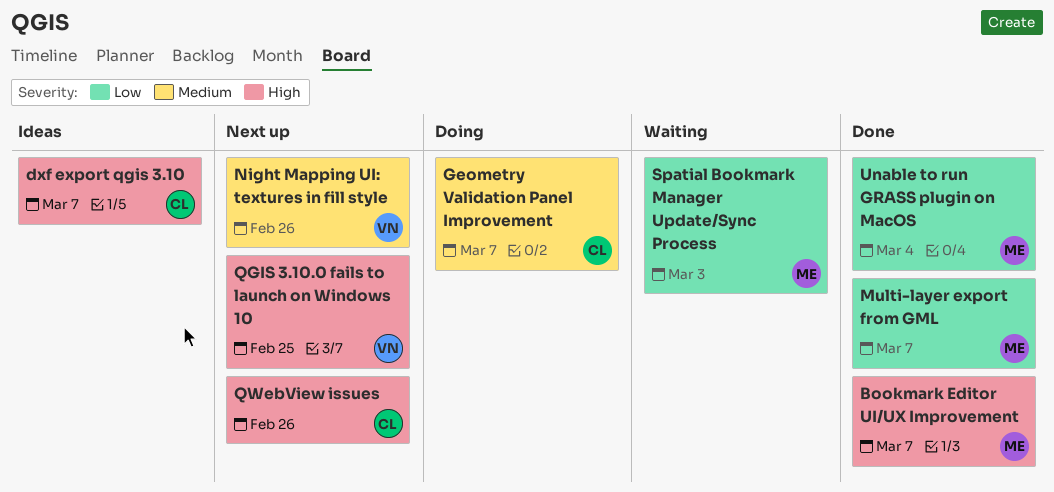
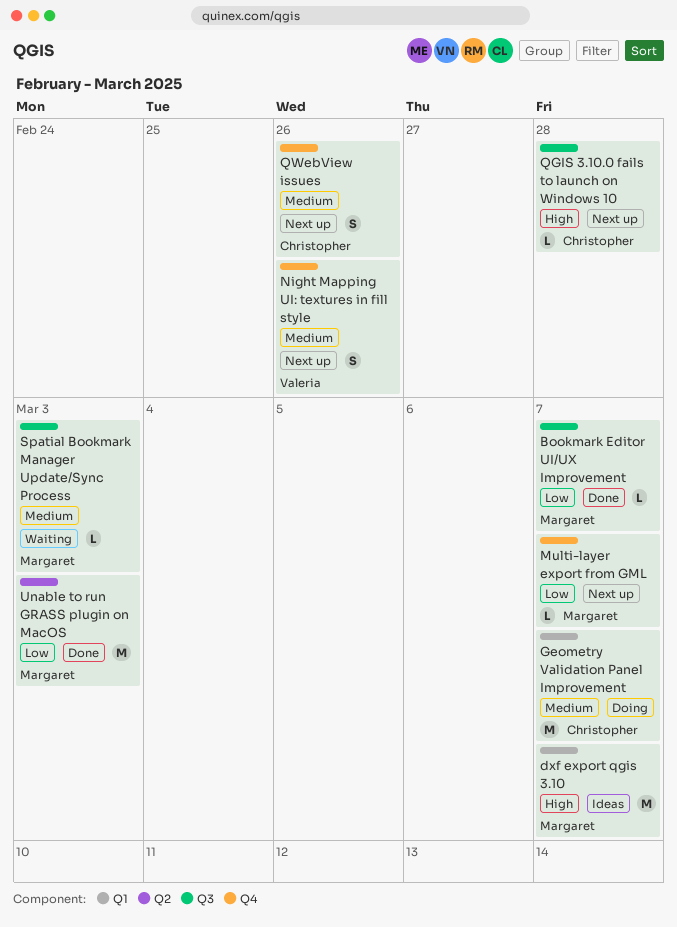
Bookmark Editor UI/UX Improvement, priority: High -> Low
dxf export qgis 3.10, owner: Christopher -> Margaret
Multi-layer export from GML, status: Done -> Next up
QGIS 3.10.0 fails to launch on Windows 10, owner: Valeria -> Christopher
QGIS 3.10.0 fails to launch on Windows 10, due: Feb 25 -> Feb 28
QWebView issues, priority: High -> Medium
Spatial Bookmark Manager Update/Sync Process, priority: Low -> Medium
Unable to run GRASS plugin on MacOS, due: Mar 4 -> Mar 3

